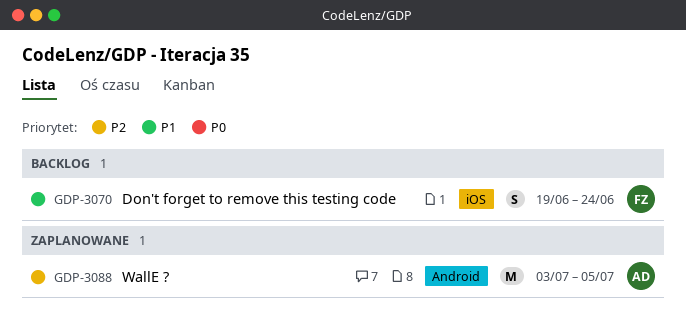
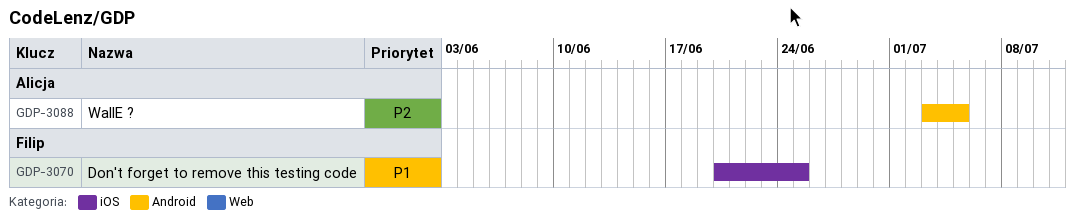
GDP-3070, start: Jun 19 -> Jun 20
GDP-3070, due: Jun 24 -> Jun 25

